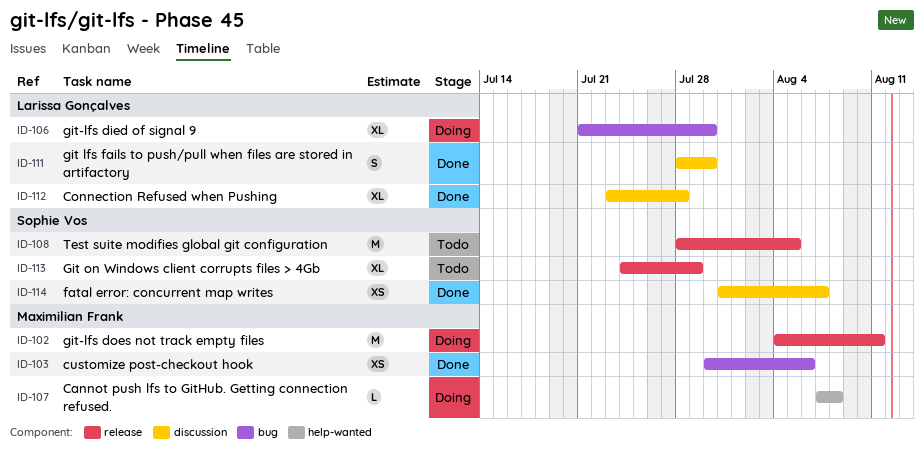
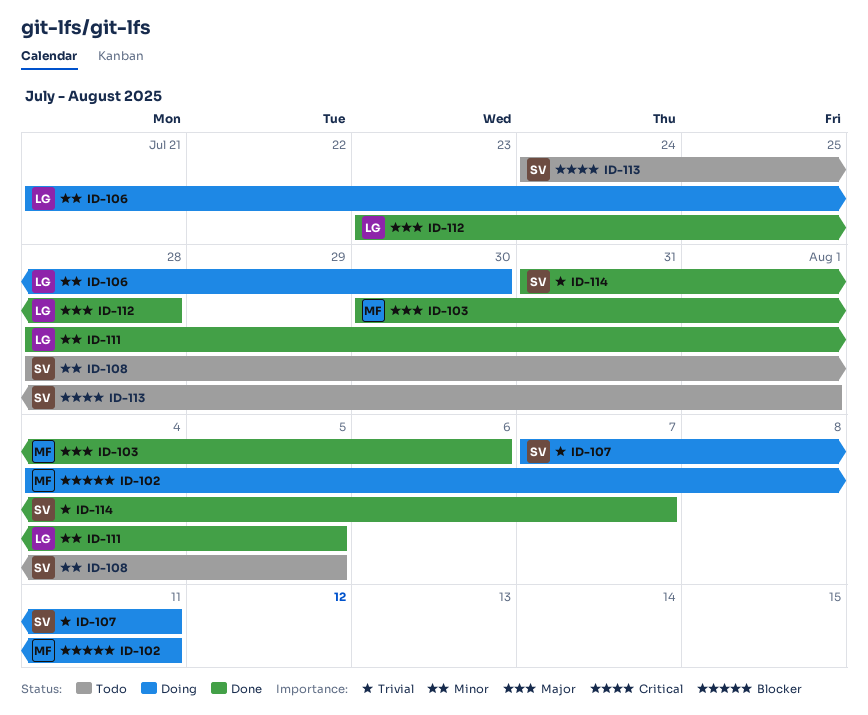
ID-107, owner: Maximilian Frank -> Sophie Vos
ID-107, due: Aug 8 -> Aug 11
ID-111, due: Jul 30 -> Aug 5
ID-113, due: Jul 29 -> Aug 1

